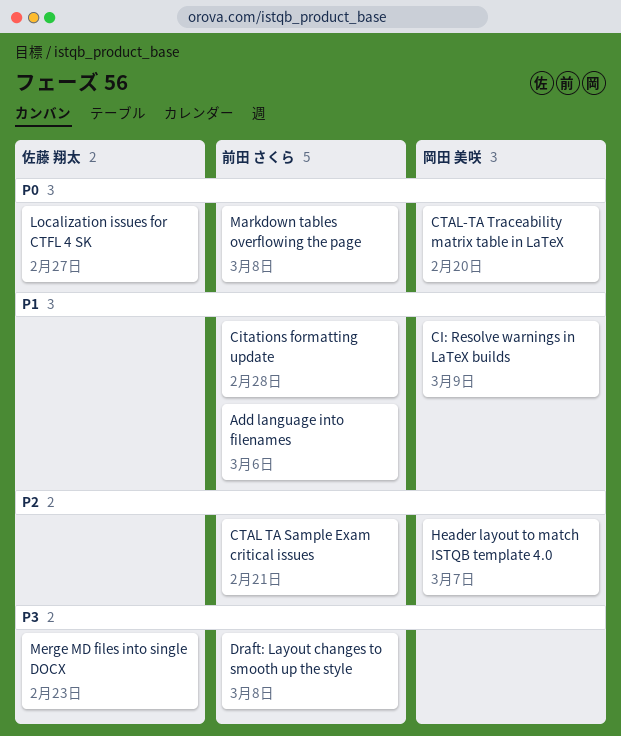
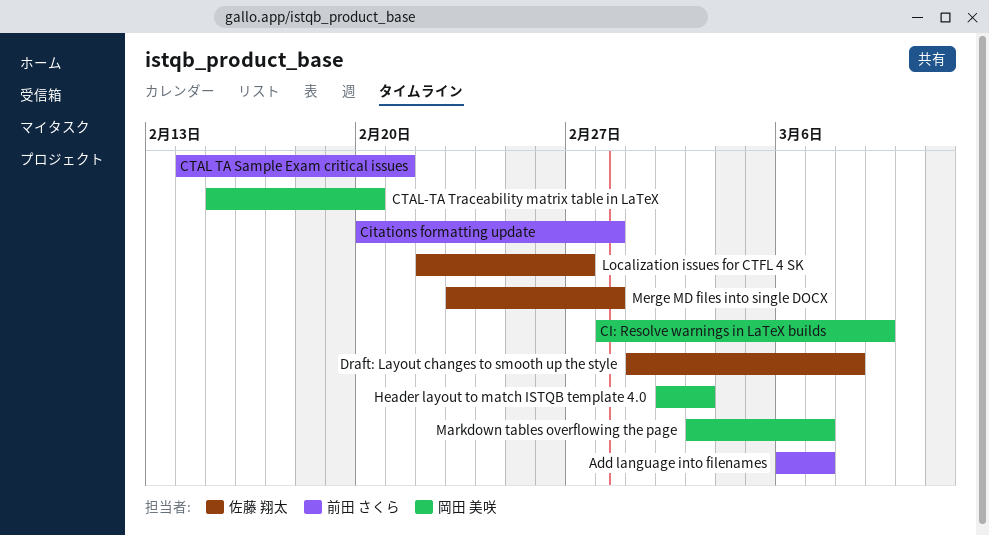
Add language into filenames, due: Mar 6 -> Mar 7
Draft: Layout changes to smooth up the style, owner: 前田 さくら -> 佐藤 翔太
Header layout to match ISTQB template 4.0, due: Mar 7 -> Mar 3
Markdown tables overflowing the page, owner: 前田 さくら -> 岡田 美咲
Markdown tables overflowing the page, due: Mar 8 -> Mar 7
Merge MD files into single DOCX, due: Feb 23 -> Feb 28

